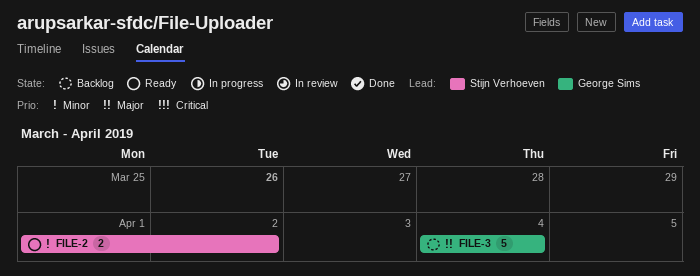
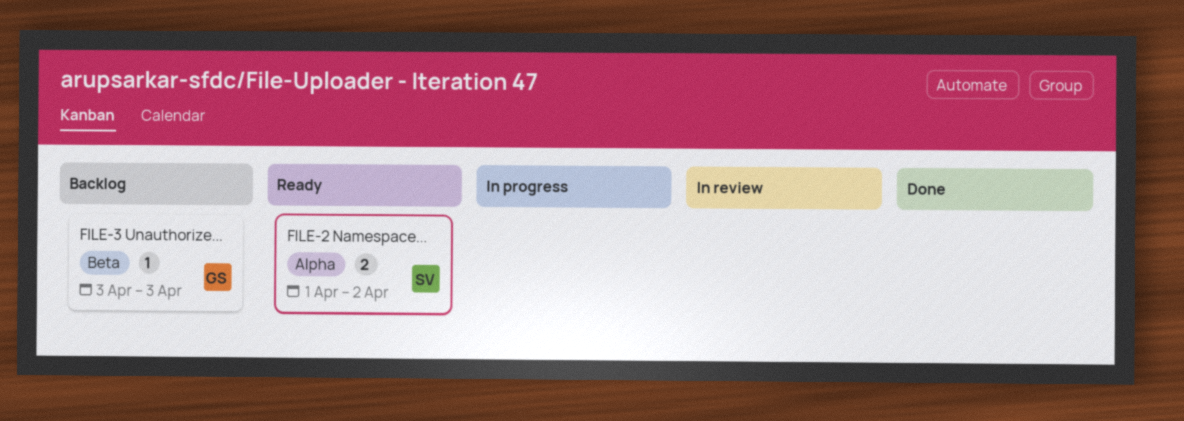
FILE-3, estimate: 5 -> 1
FILE-3, start: Apr 4 -> Apr 3
FILE-3, due: Apr 4 -> Apr 3

